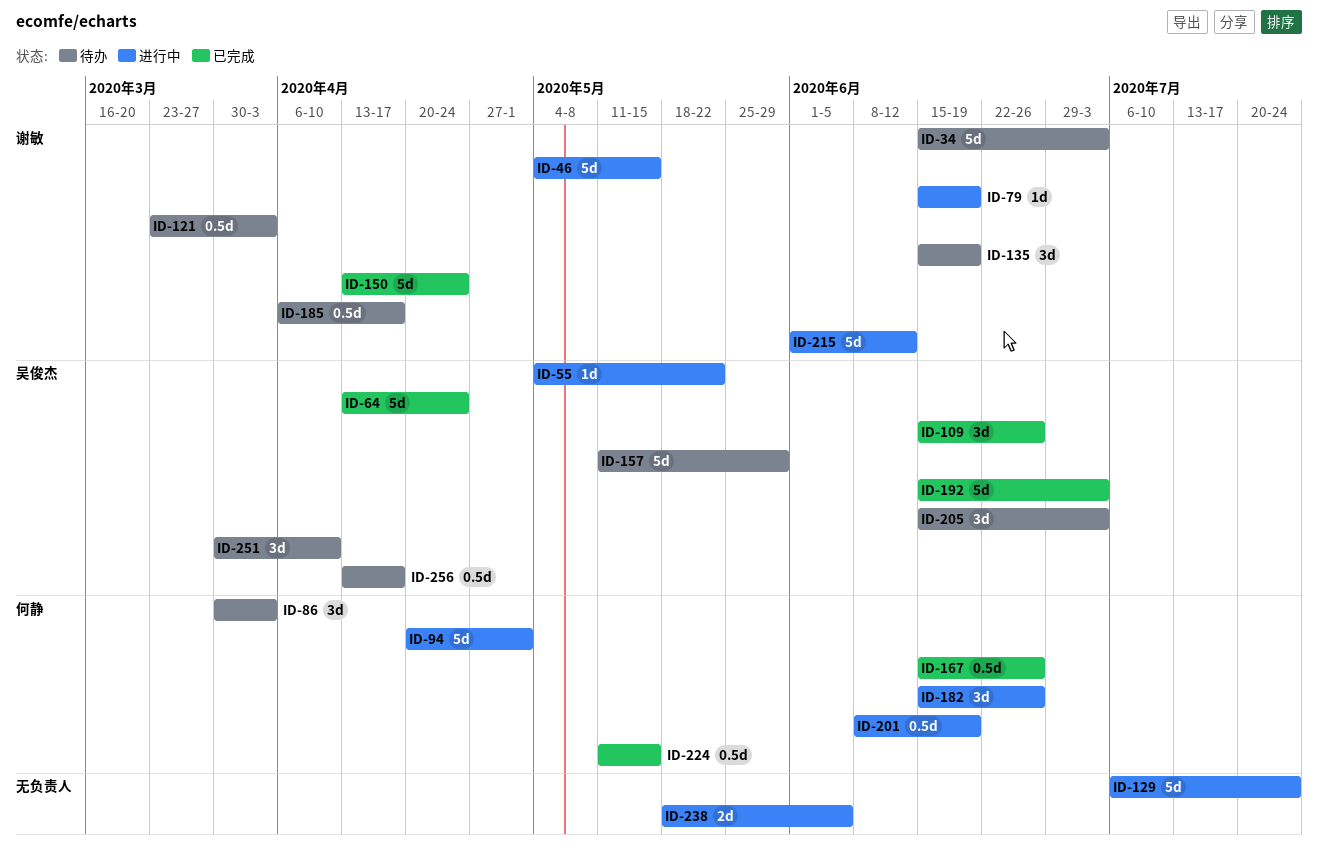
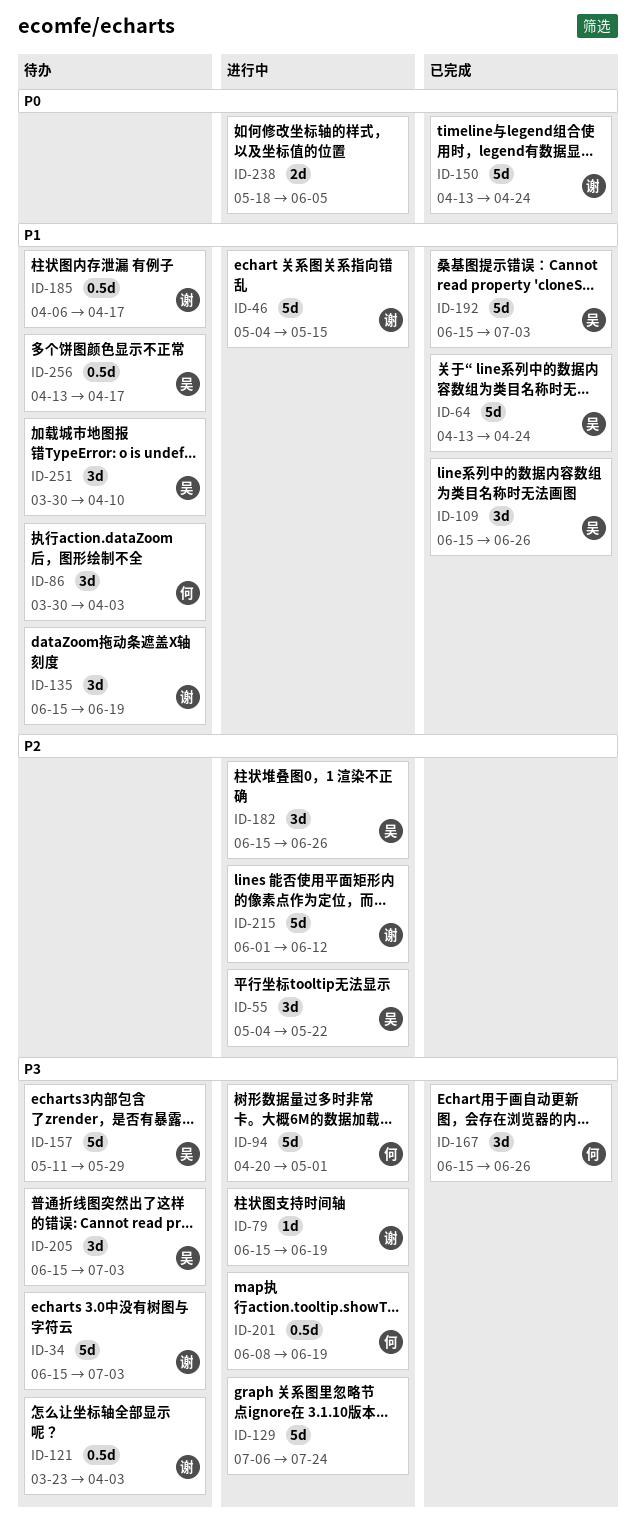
ID-55, estimate: 1d -> 3d
ID-167, estimate: 0.5d -> 3d
ID-182, owner: 何静 -> 吴俊杰
ID-224: present -> none

